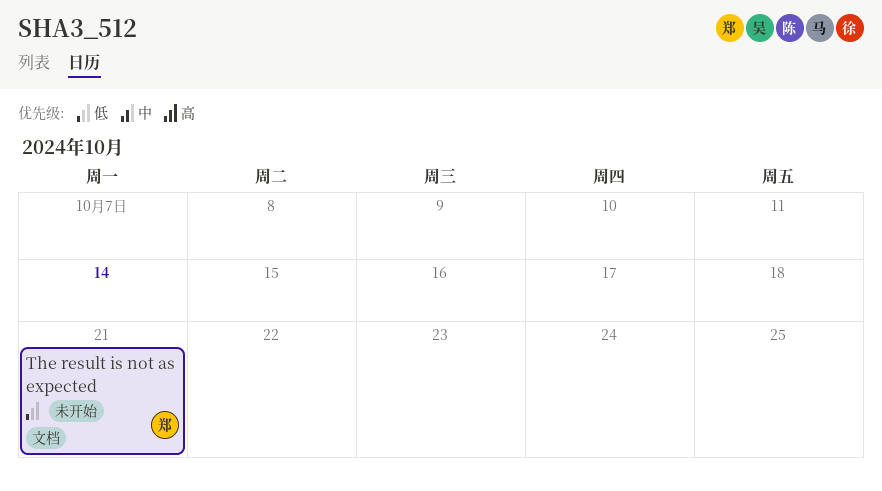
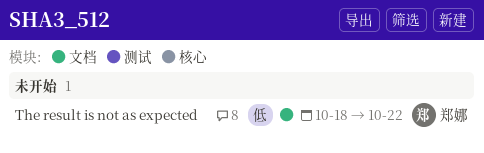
The result is not as expected, due: Oct 21 -> Oct 22

